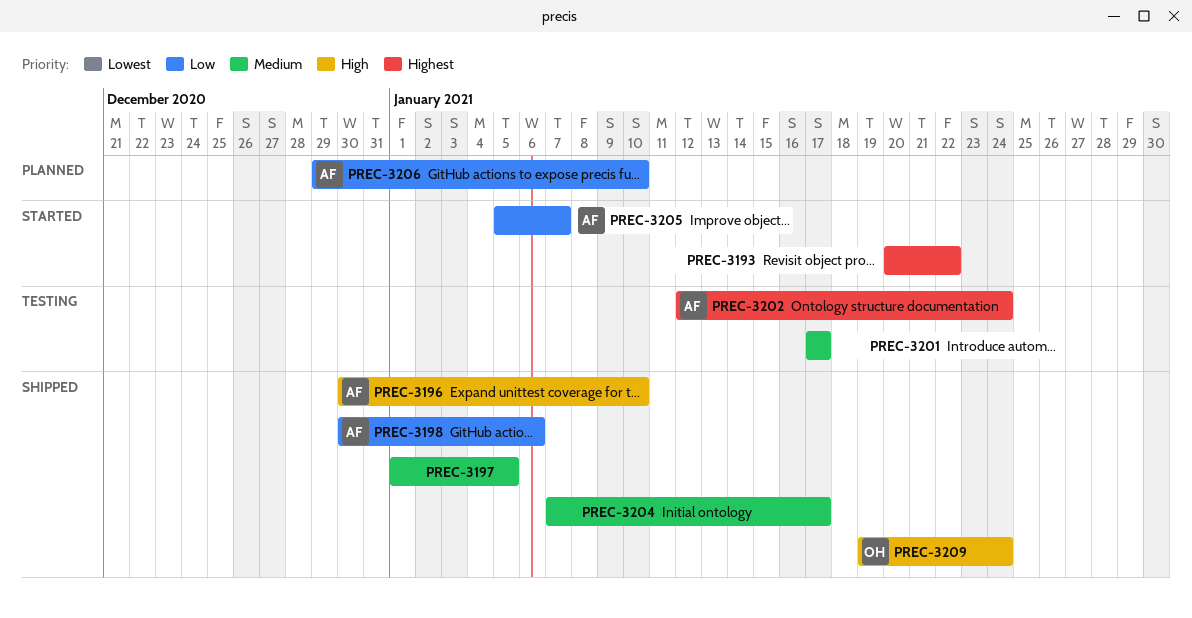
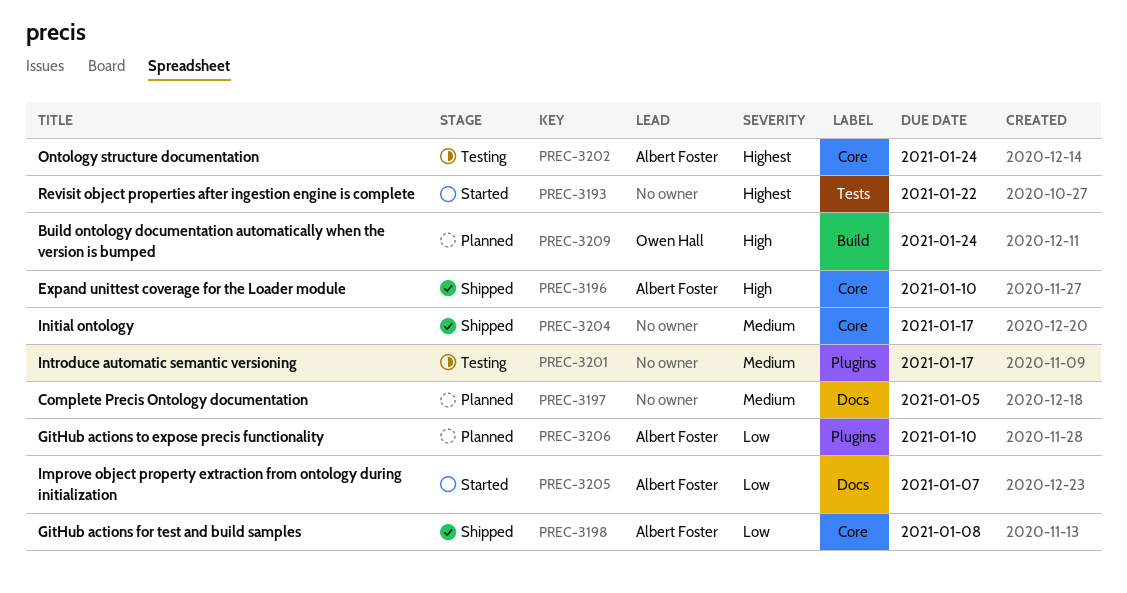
PREC-3197, status: Shipped -> Planned
PREC-3198, due: Jan 6 -> Jan 8
PREC-3209, status: Shipped -> Planned

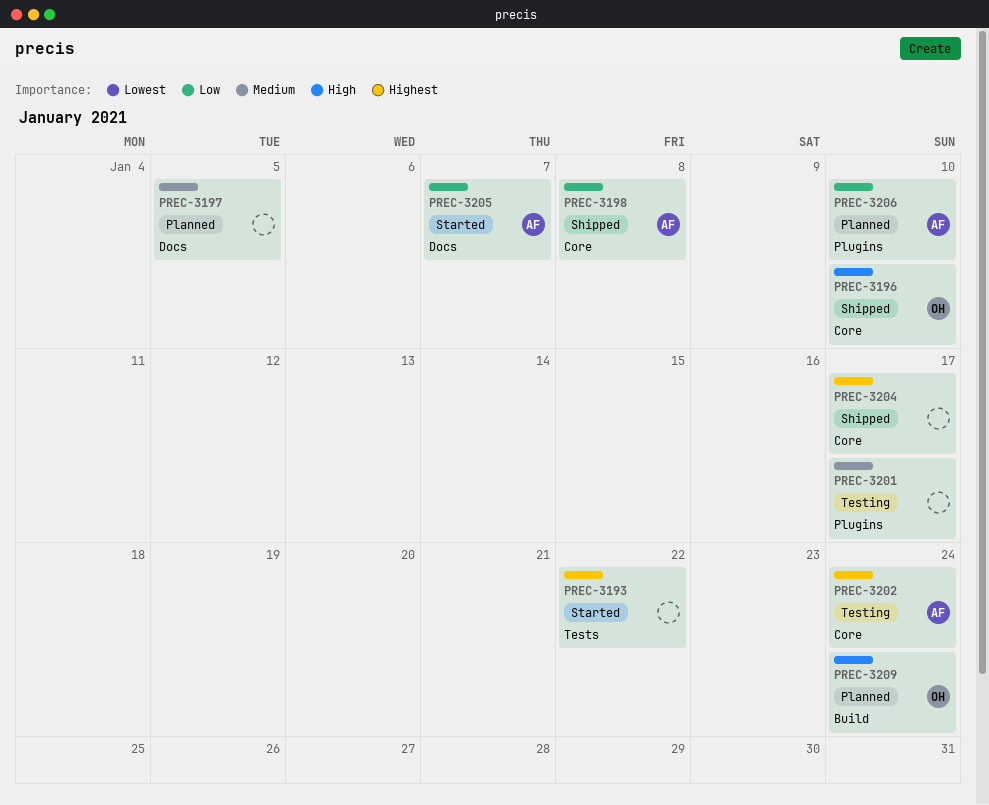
PREC-3196, owner: Albert Foster -> Owen Hall
PREC-3204, priority: Medium -> Highest

